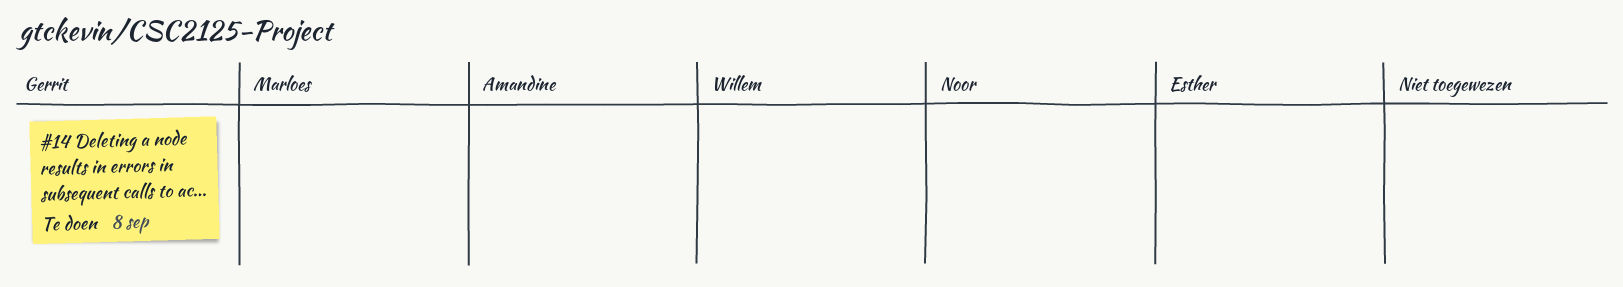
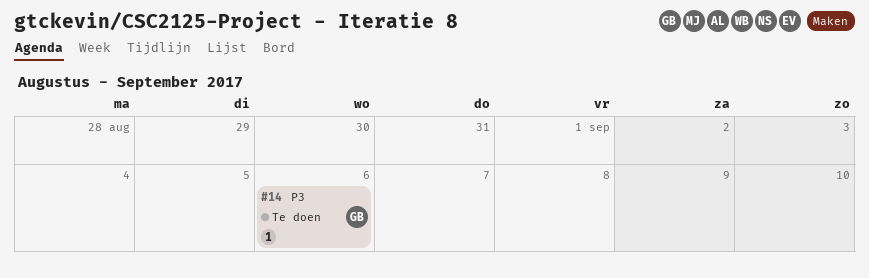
#14, due: Sep 8 -> Sep 6

